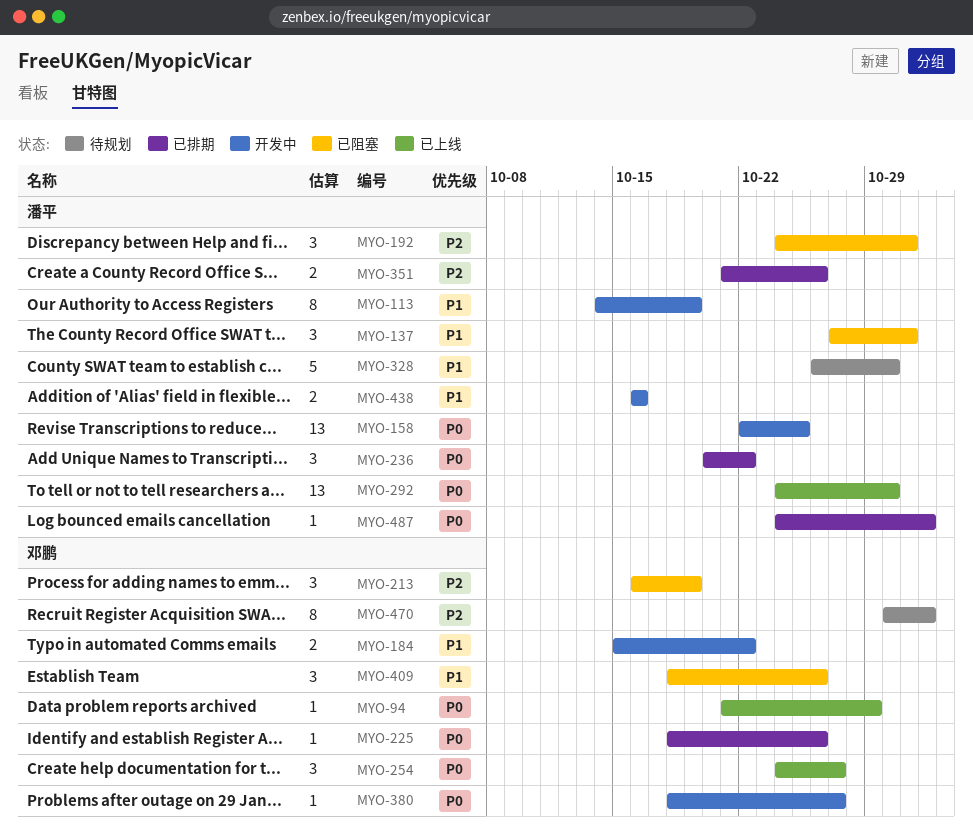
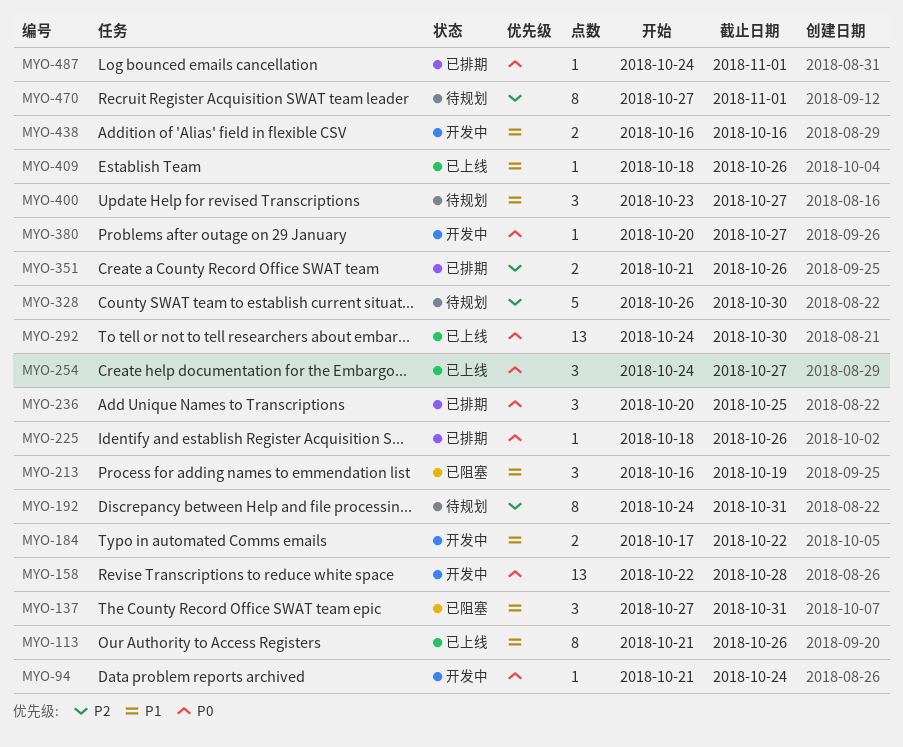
MYO-94, status: 已上线 -> 开发中
MYO-94, due: Oct 29 -> Oct 24
MYO-113, status: 开发中 -> 已上线
MYO-113, start: Oct 14 -> Oct 21
MYO-113, due: Oct 19 -> Oct 26
MYO-158, due: Oct 25 -> Oct 28
MYO-184, start: Oct 15 -> Oct 17
MYO-192, status: 已阻塞 -> 待规划
MYO-192, estimate: 3 -> 8
MYO-213, priority: P2 -> P1
MYO-236, due: Oct 22 -> Oct 25
MYO-328, priority: P1 -> P2
MYO-380, start: Oct 18 -> Oct 20
MYO-400: none -> present
MYO-409, status: 已阻塞 -> 已上线
MYO-409, estimate: 3 -> 1
MYO-470, start: Oct 30 -> Oct 27

